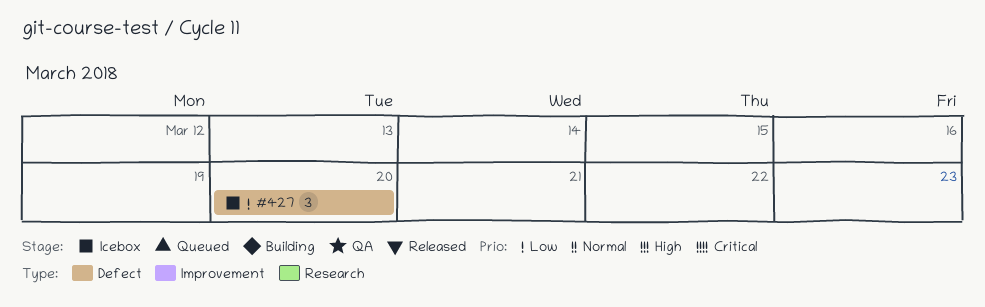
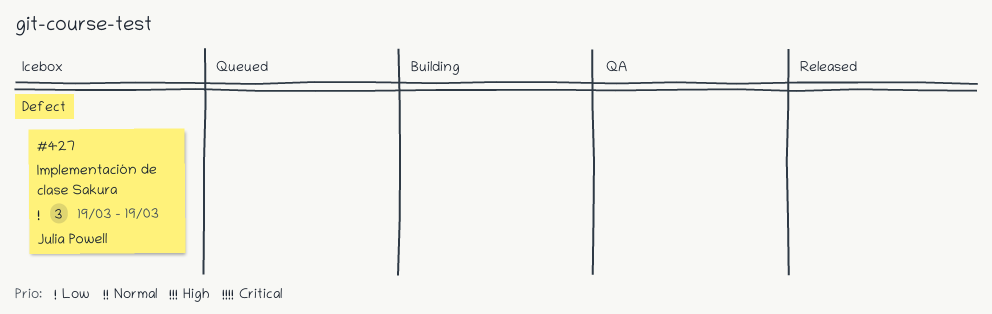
#427, start: Mar 20 -> Mar 19
#427, due: Mar 20 -> Mar 19

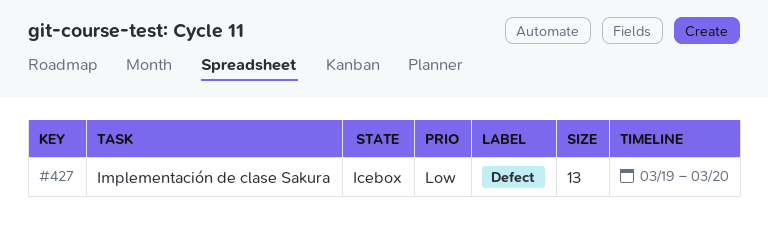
#427, estimate: 3 -> 13
#427, due: Mar 19 -> Mar 20

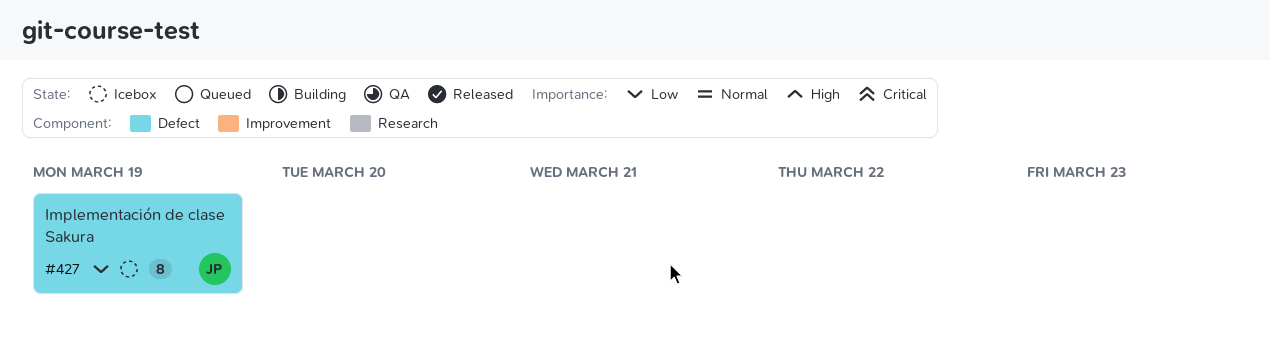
#427, estimate: 13 -> 8
#427, due: Mar 20 -> Mar 19

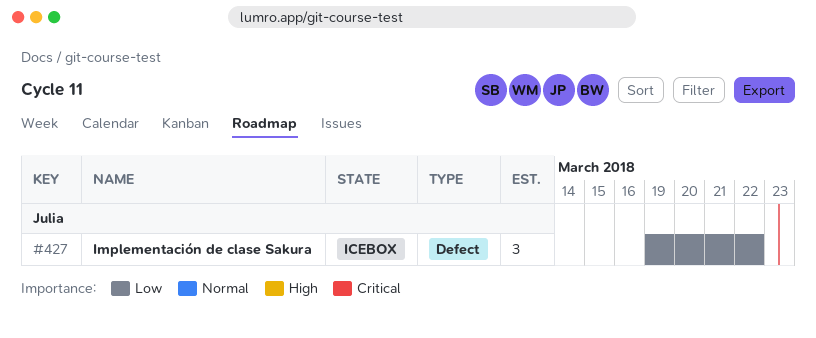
#427, estimate: 8 -> 3
#427, due: Mar 19 -> Mar 22

